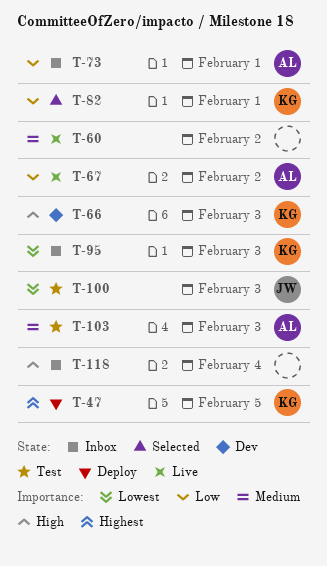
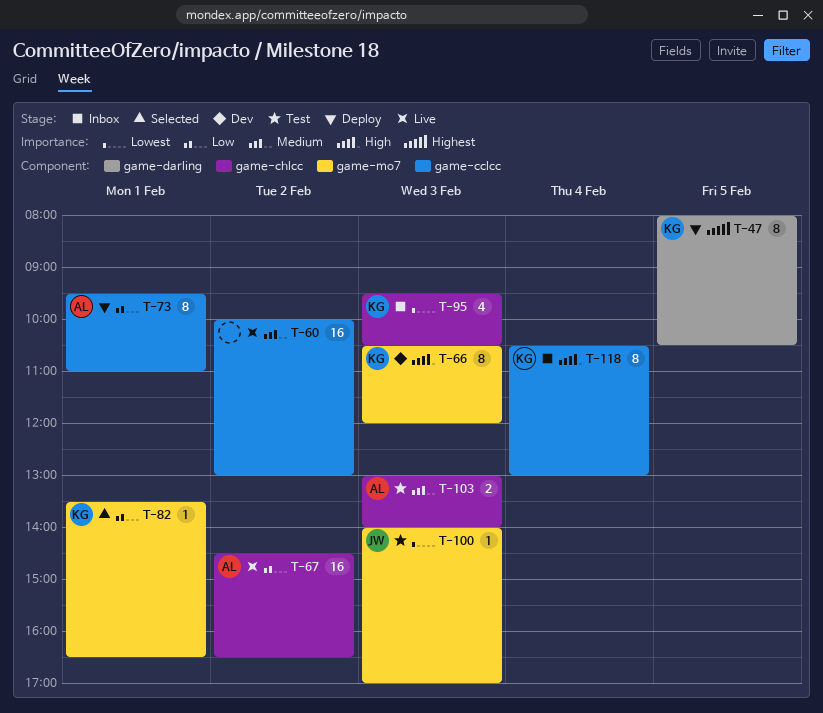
T-73, status: Inbox -> Deploy
T-118, owner: none -> KG

